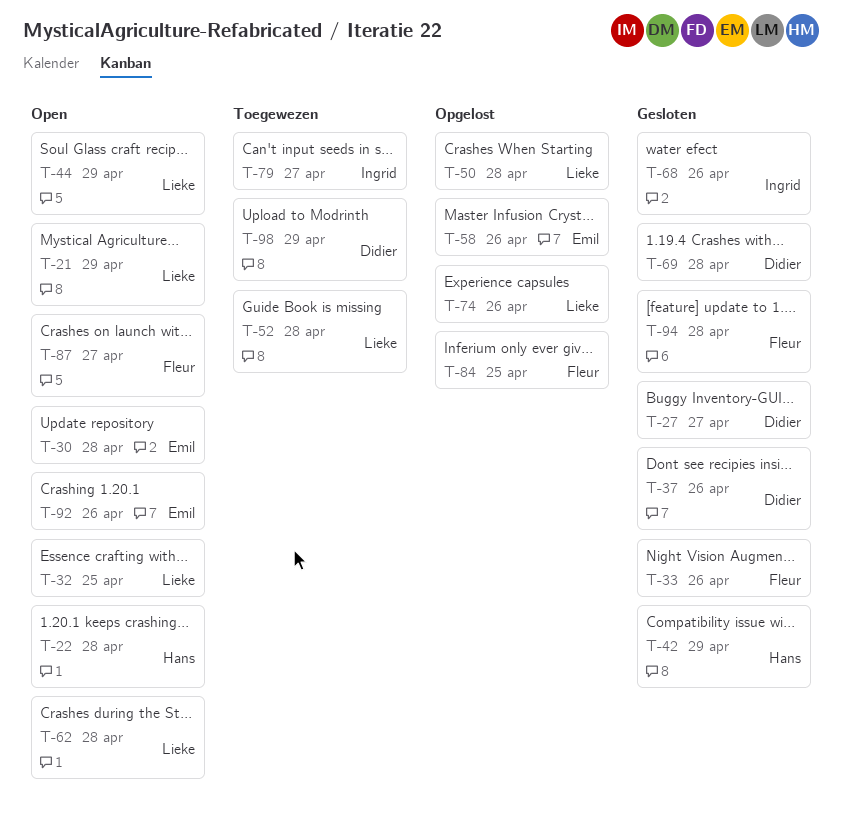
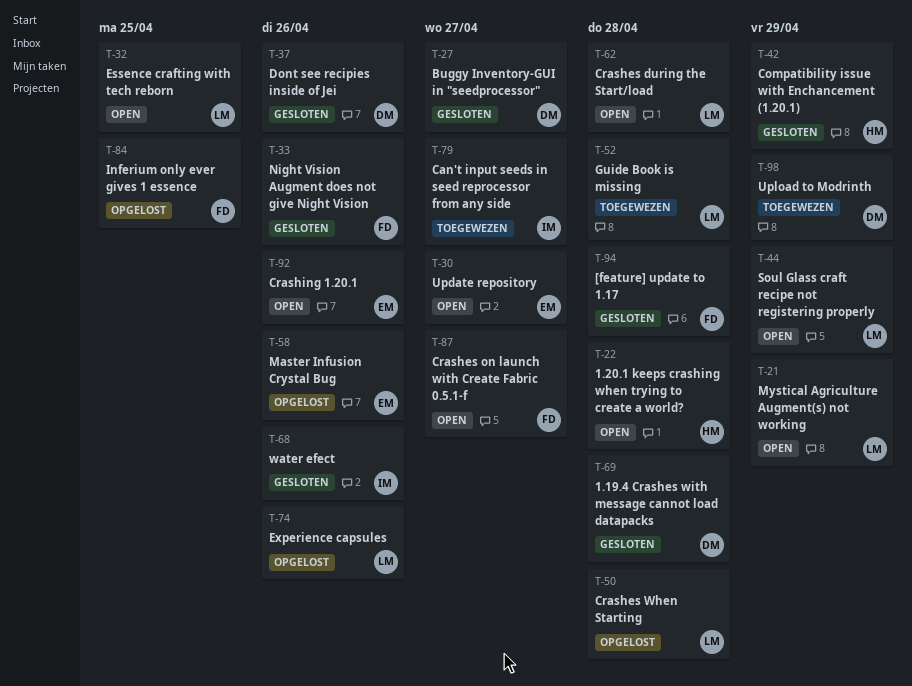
T-30, due: Apr 28 -> Apr 27

